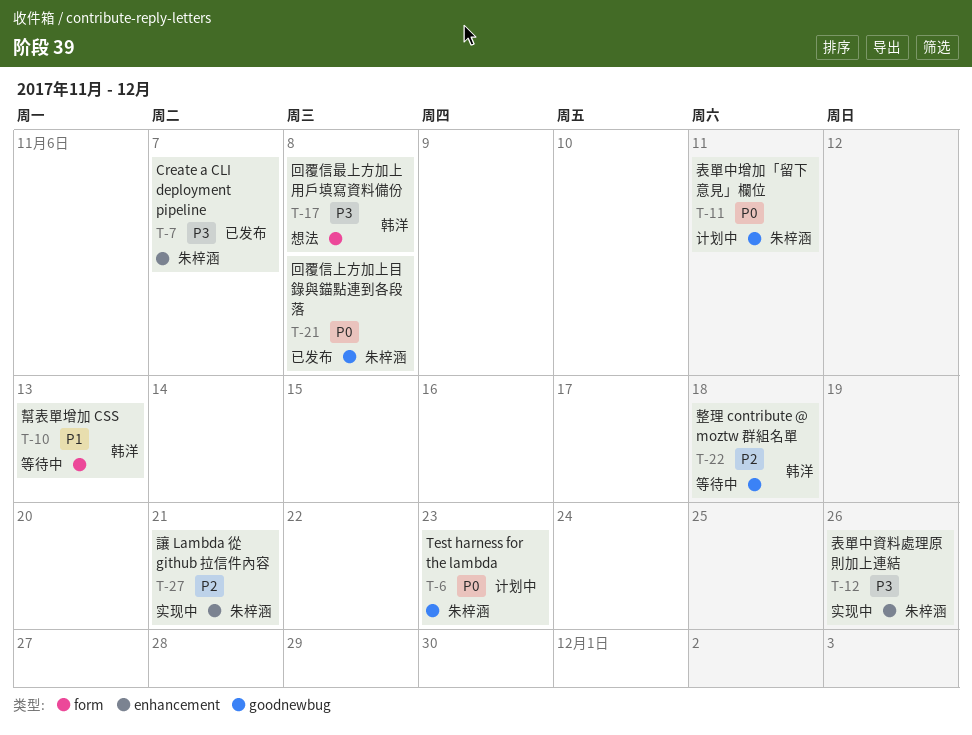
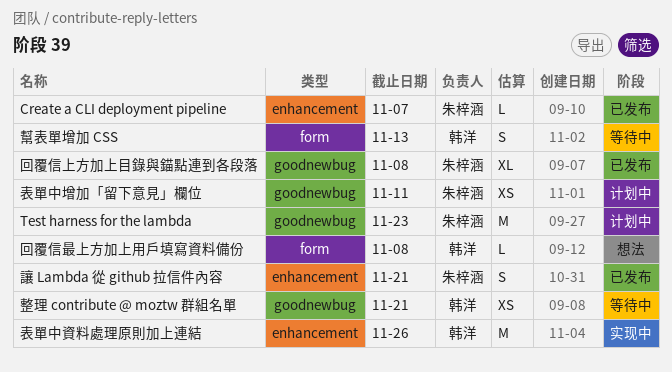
整理 contribute @ moztw 群組名單, due: Nov 18 -> Nov 21
表單中資料處理原則加上連結, owner: 朱梓涵 -> 韩洋
讓 Lambda 從 github 拉信件內容, status: 实现中 -> 已发布

